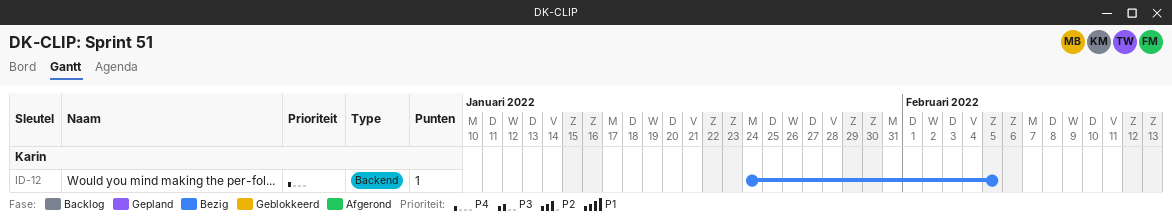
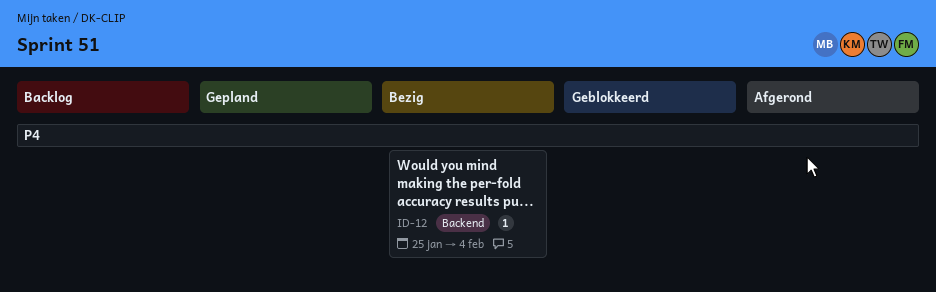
ID-12, start: Jan 24 -> Jan 25
ID-12, due: Feb 5 -> Feb 4

